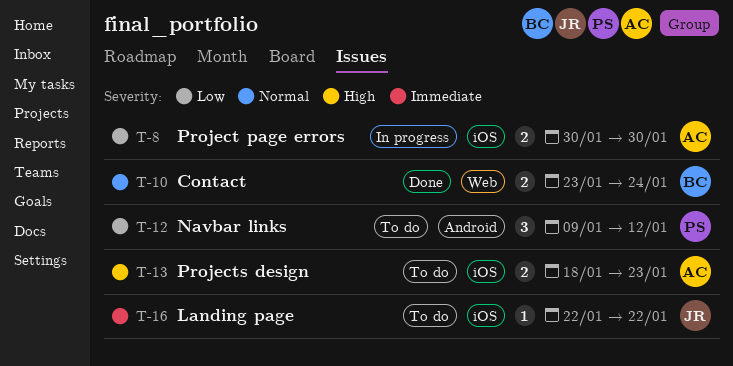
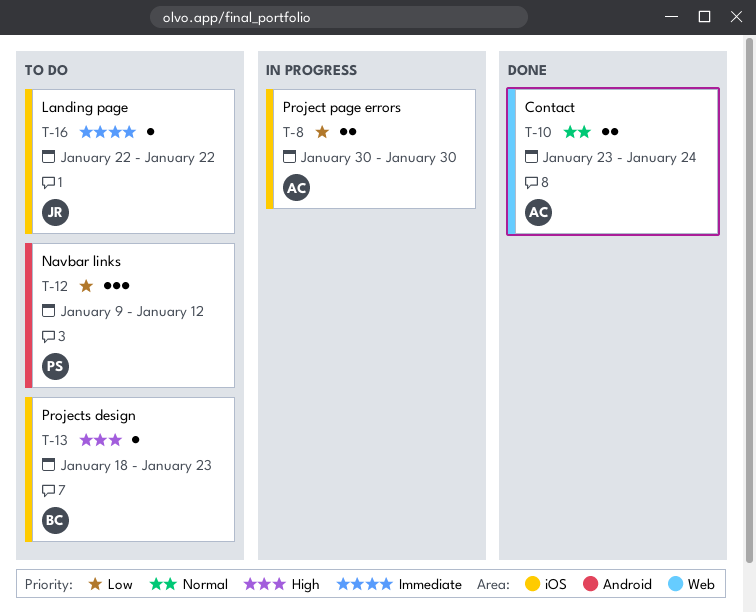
T-10, owner: BC -> AC
T-13, owner: AC -> BC
T-13, estimate: 2 -> 1

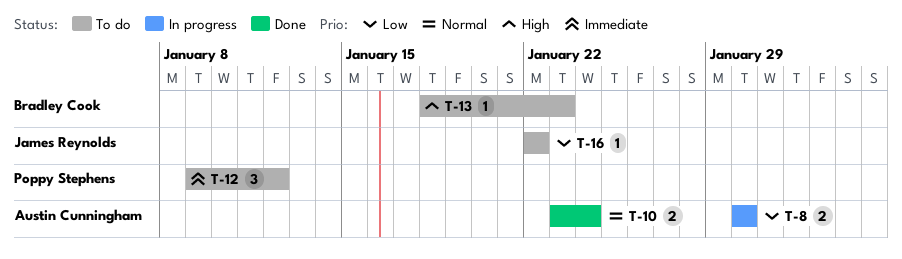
T-12, priority: Low -> Immediate
T-16, priority: Immediate -> Low

